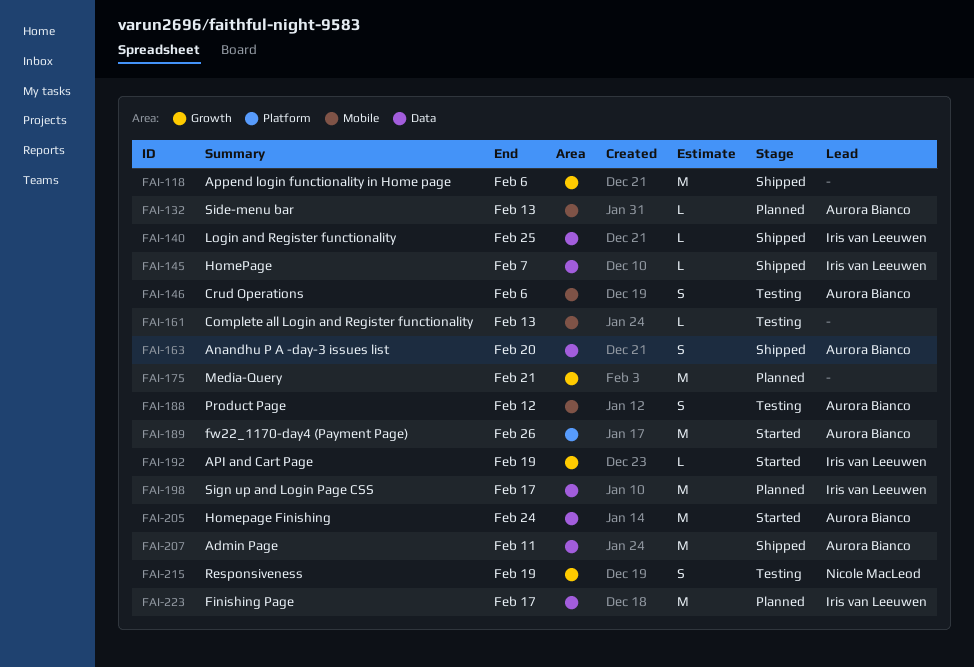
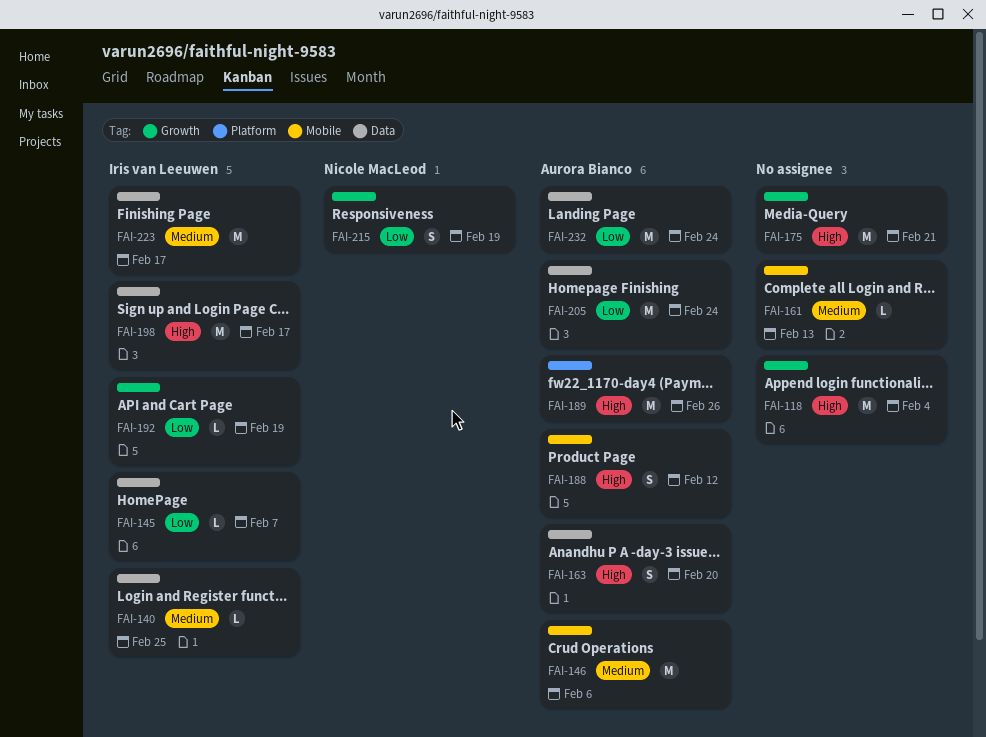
FAI-118, due: Feb 6 -> Feb 4
FAI-132: present -> none
FAI-146, estimate: S -> M
FAI-207: present -> none
FAI-232: none -> present

